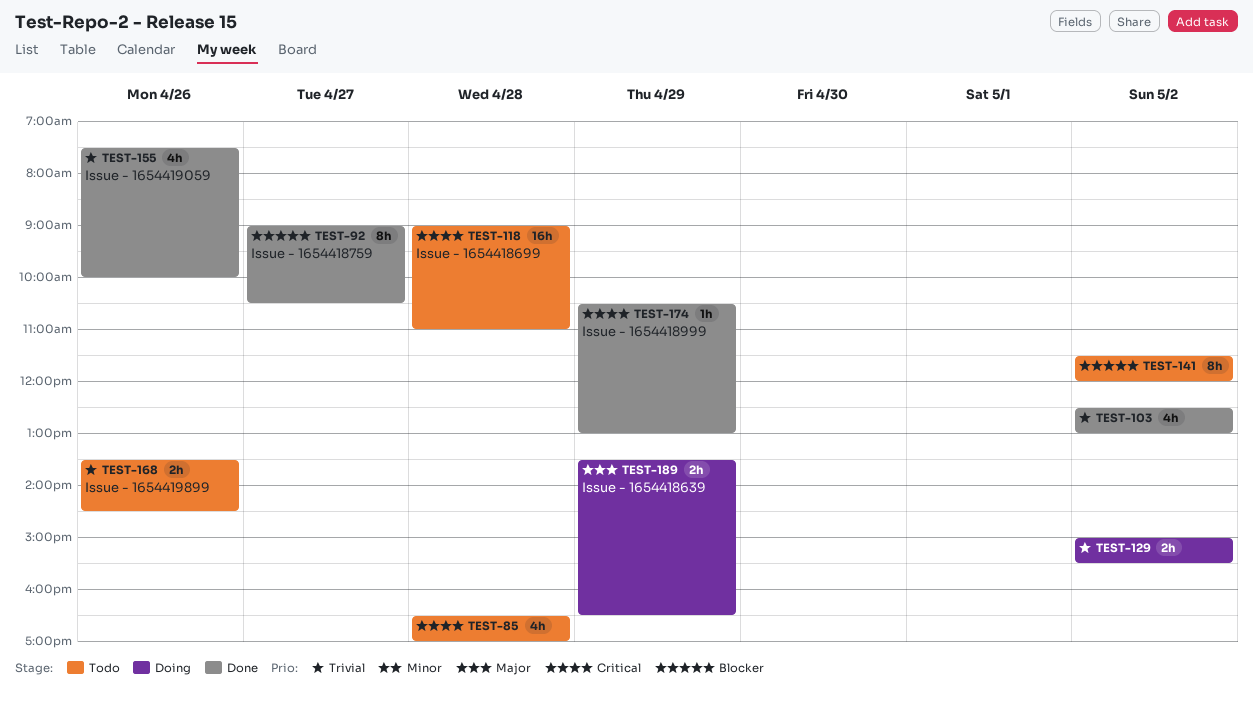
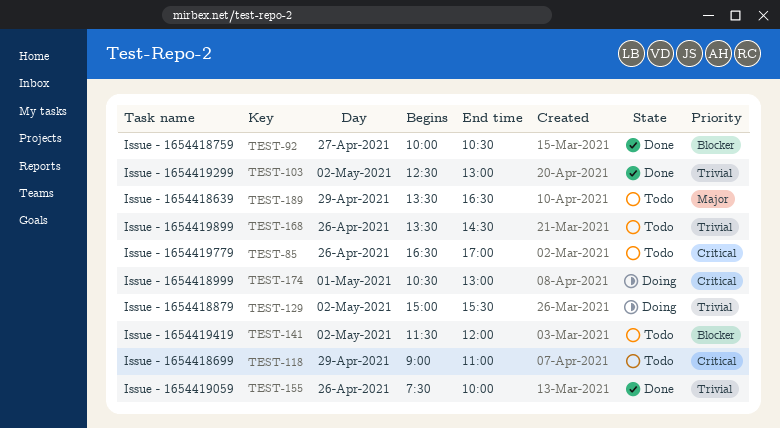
TEST-85, day: Apr 28 -> Apr 26
TEST-92, begins: 09:00 -> 10:00
TEST-118, day: Apr 28 -> Apr 29
TEST-174, status: Done -> Doing
TEST-174, day: Apr 29 -> May 1
TEST-189, status: Doing -> Todo

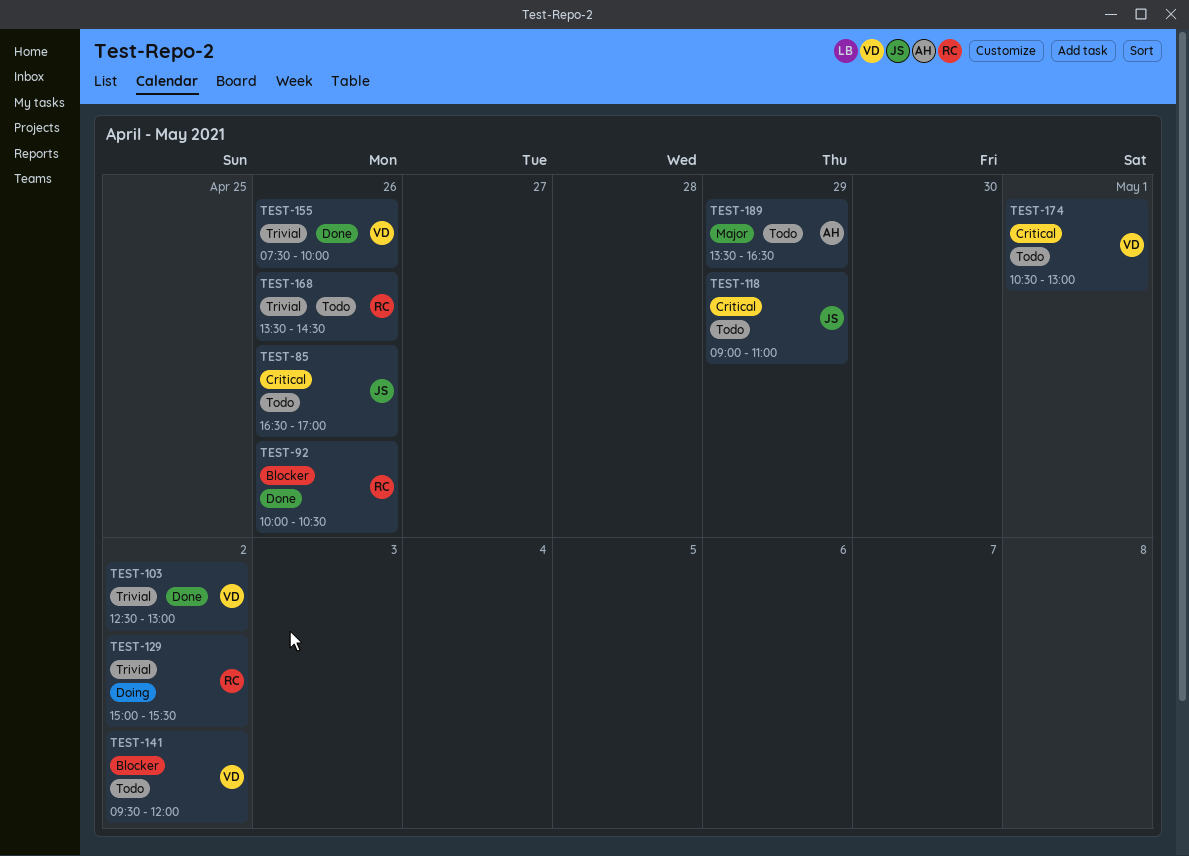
TEST-92, day: Apr 27 -> Apr 26
TEST-141, begins: 11:30 -> 09:30
TEST-174, status: Doing -> Todo

